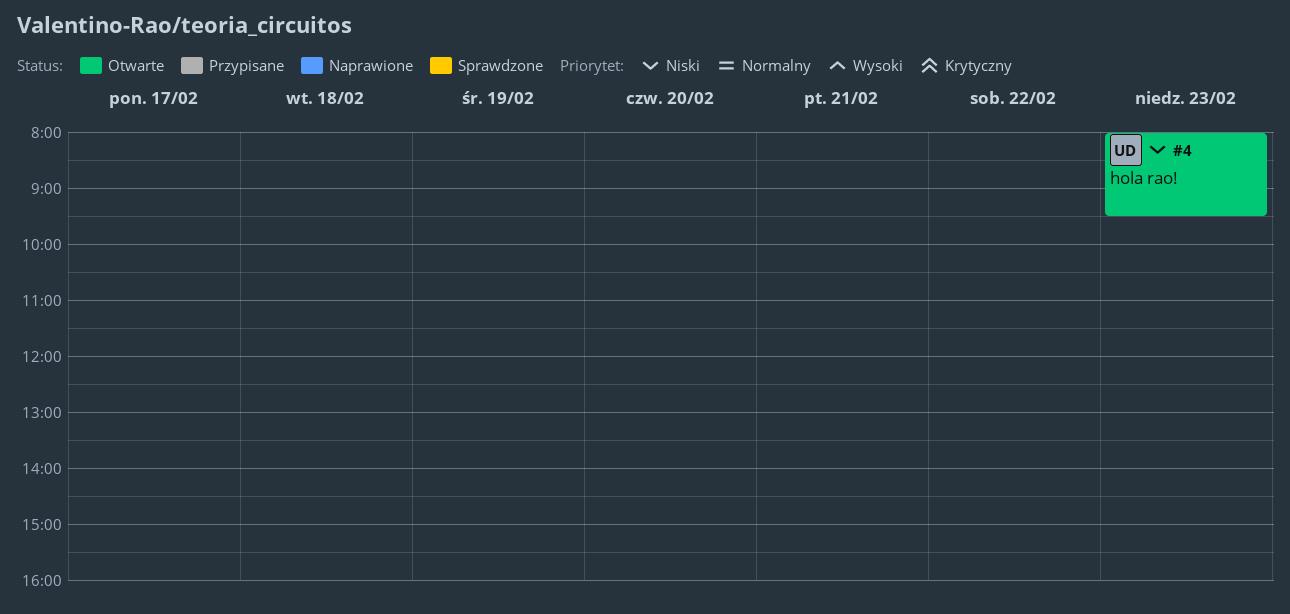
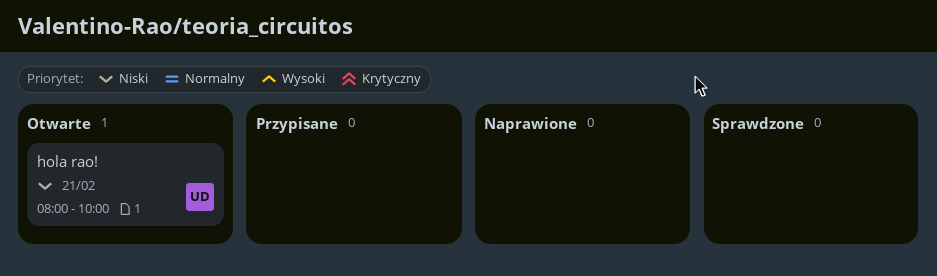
hola rao!, day: Feb 23 -> Feb 21
hola rao!, ends: 09:30 -> 10:00

